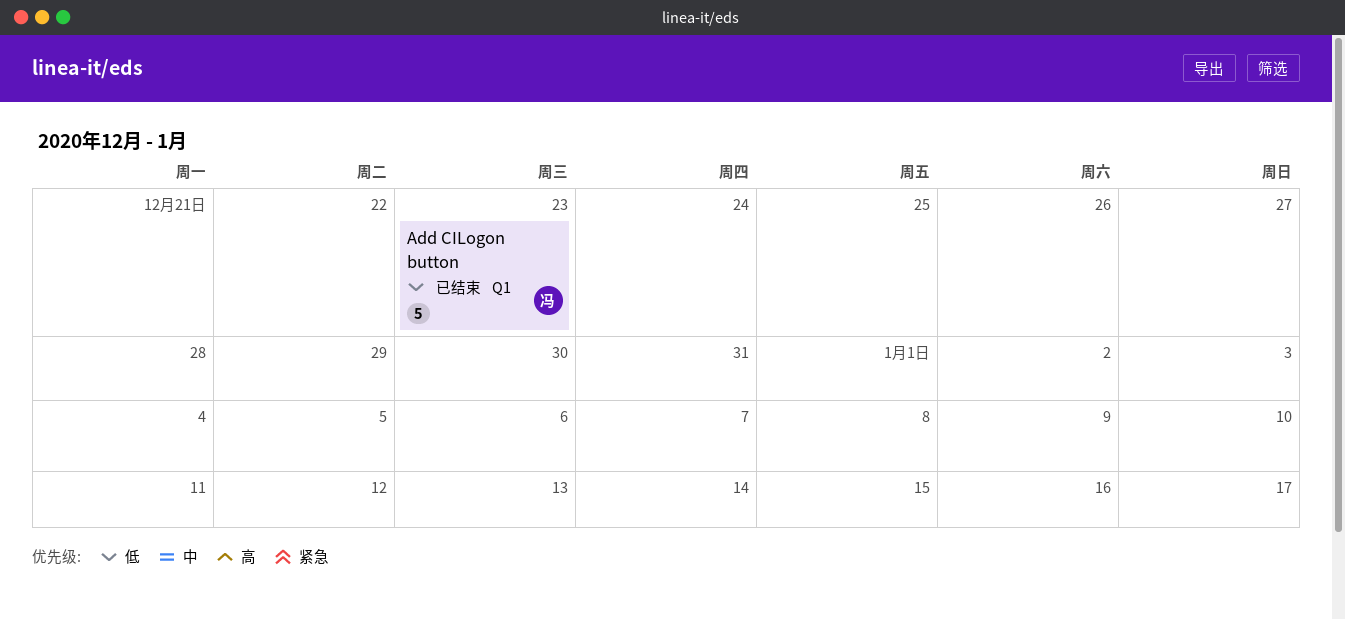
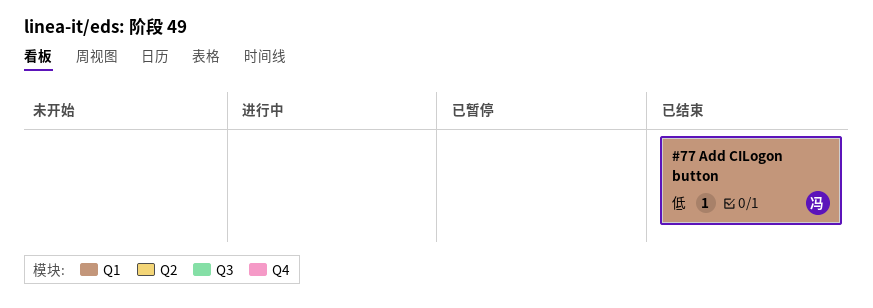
Add CILogon button, estimate: 5 -> 1

